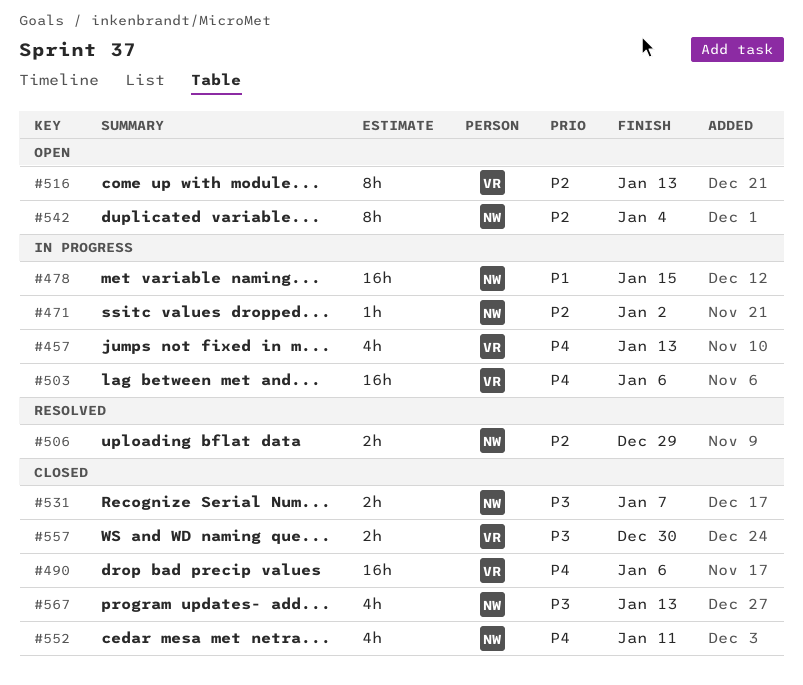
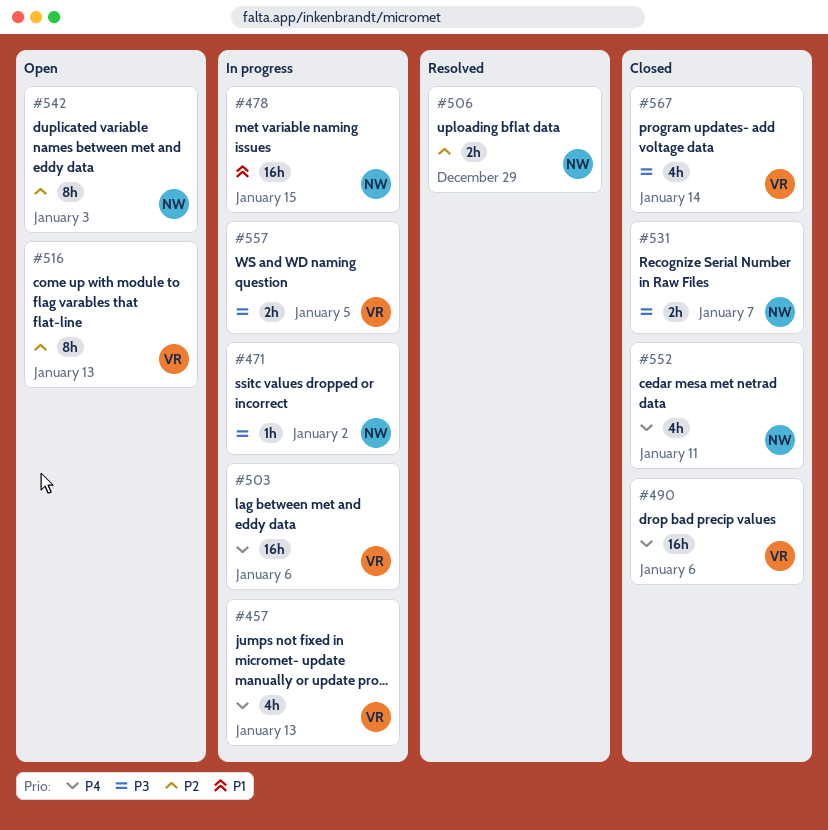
#471, priority: P2 -> P3
#542, due: Jan 4 -> Jan 3
#557, status: Closed -> In progress
#557, due: Dec 30 -> Jan 5
#567, owner: NW -> VR
#567, due: Jan 13 -> Jan 14

